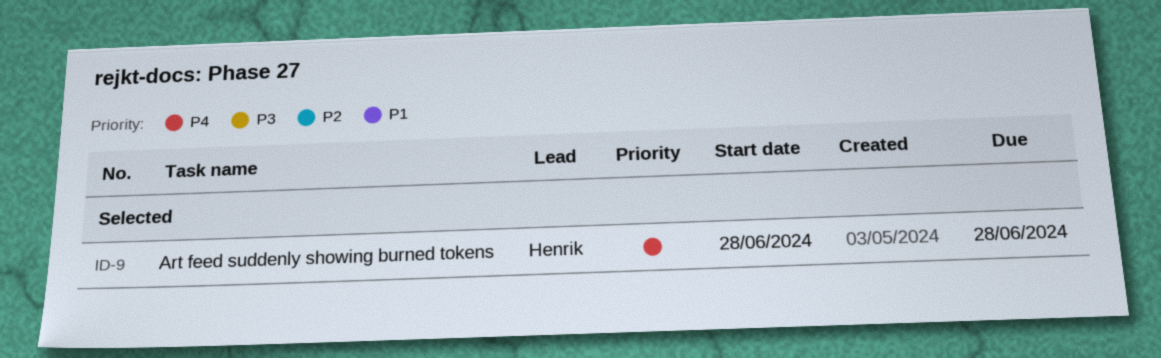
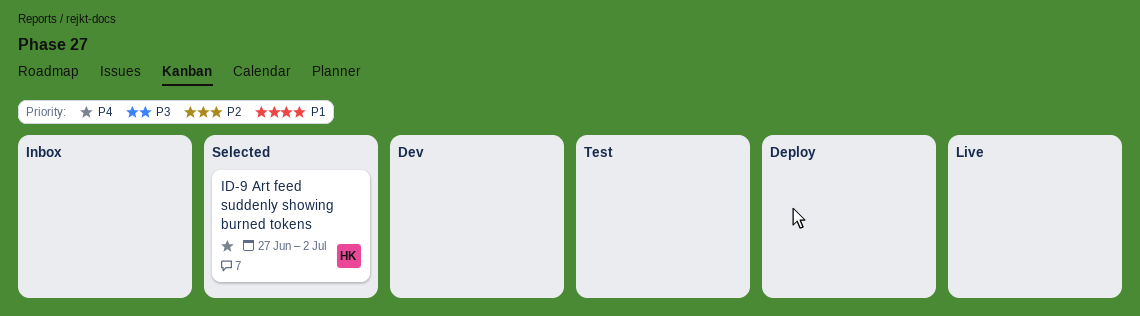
ID-9, start: Jun 28 -> Jun 27
ID-9, due: Jun 28 -> Jul 2

